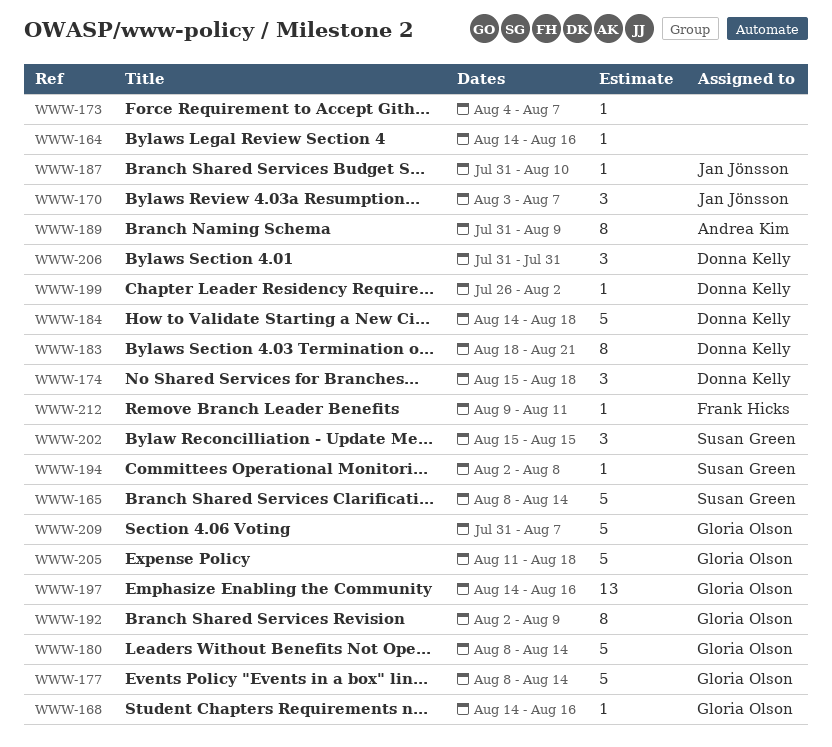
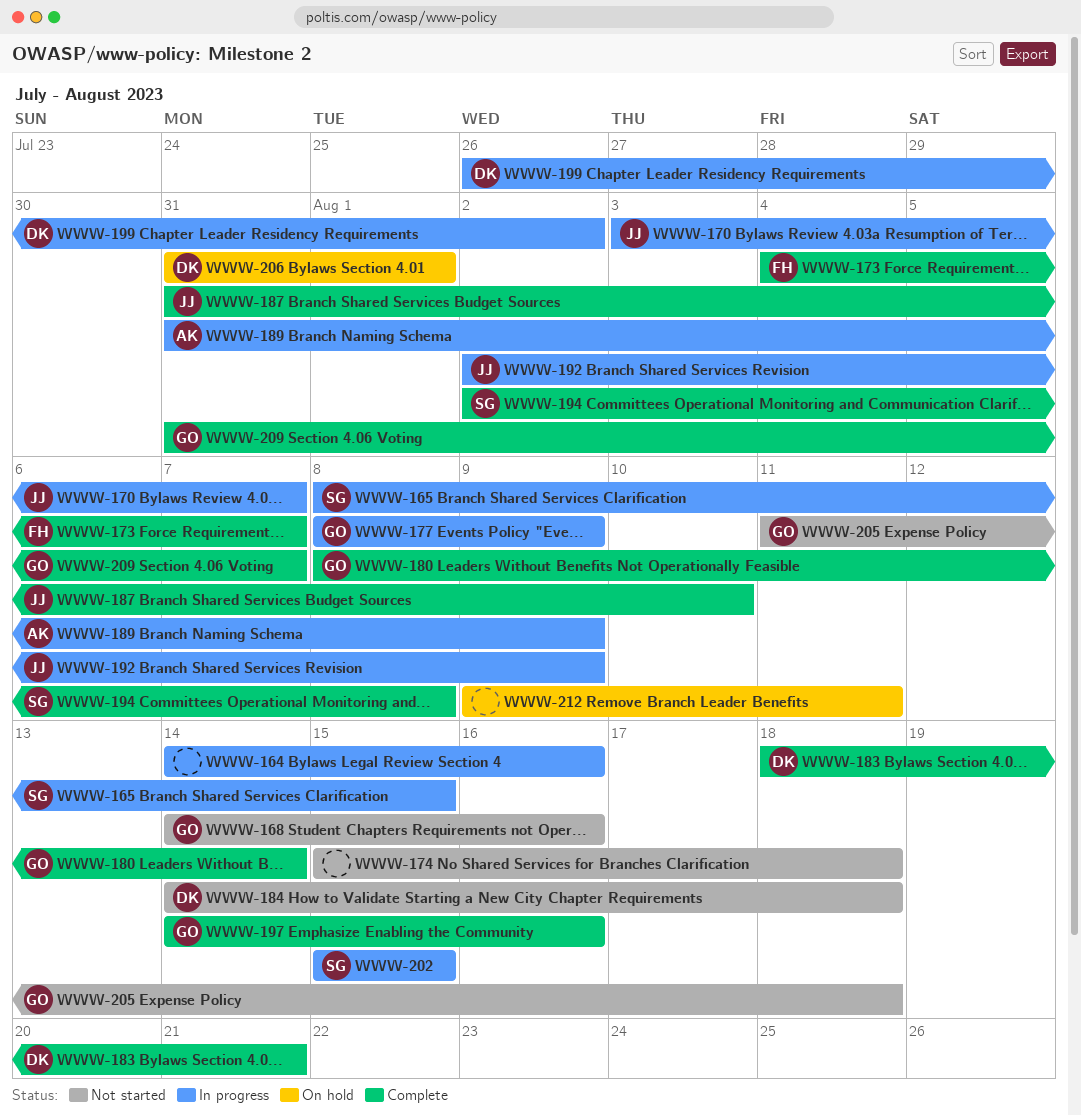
WWW-165, due: Aug 14 -> Aug 15
WWW-173, owner: none -> Frank Hicks
WWW-174, owner: Donna Kelly -> none
WWW-177, due: Aug 14 -> Aug 9
WWW-192, owner: Gloria Olson -> Jan Jönsson
WWW-206, due: Jul 31 -> Aug 1
WWW-212, owner: Frank Hicks -> none

